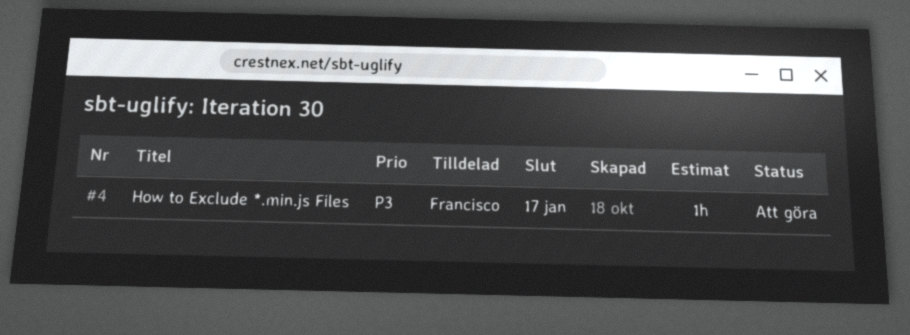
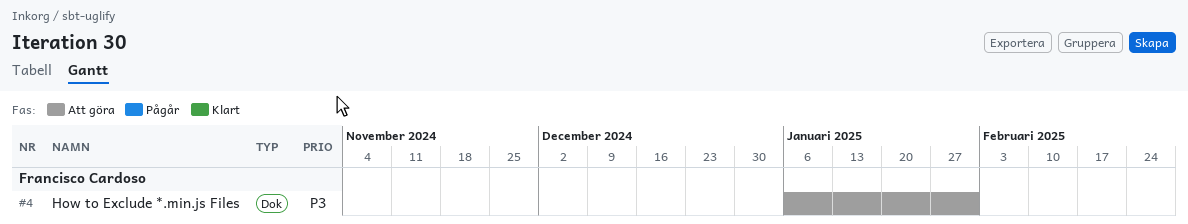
#4, due: Jan 17 -> Jan 31

